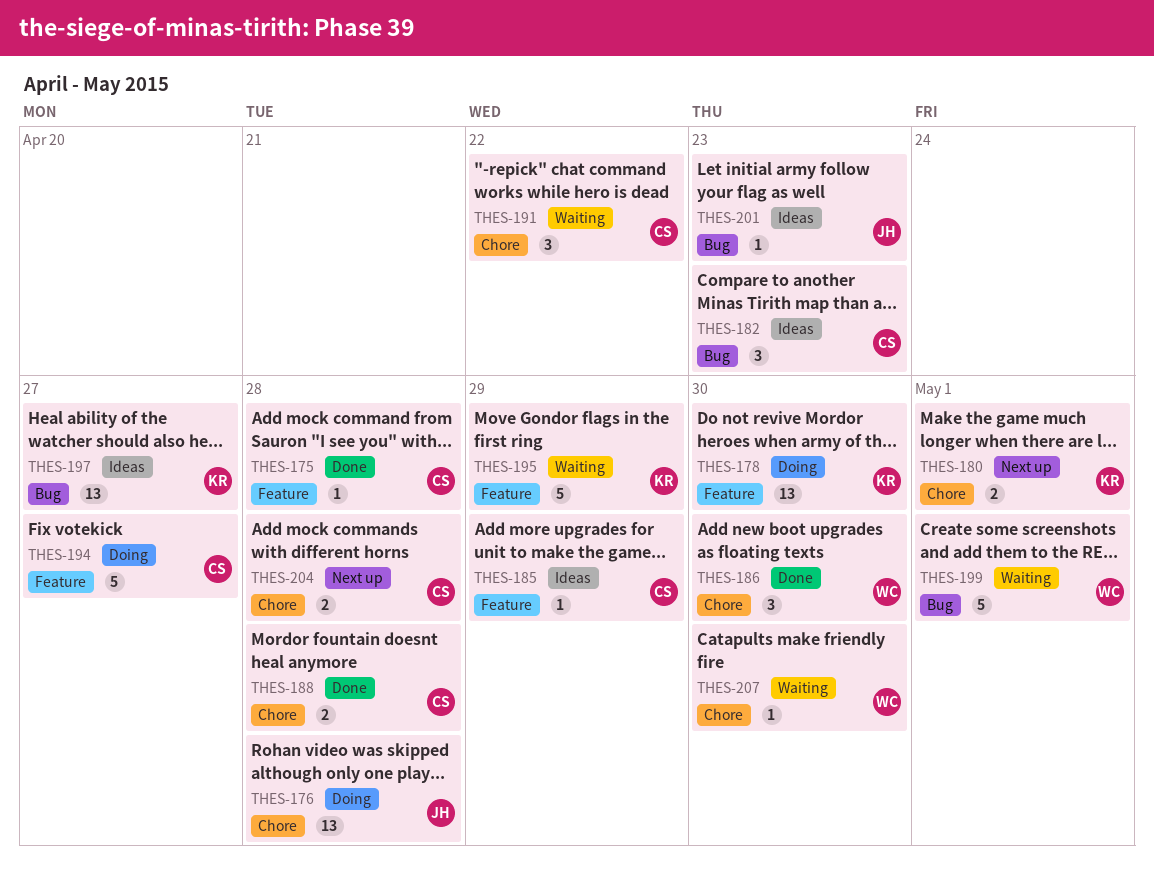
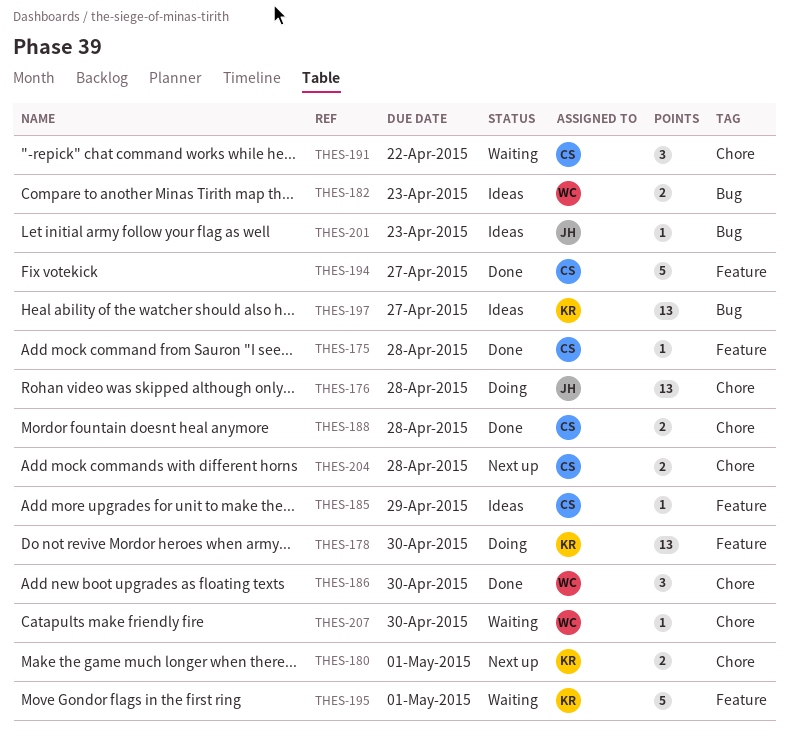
THES-182, owner: CS -> WC
THES-182, estimate: 3 -> 2
THES-194, status: Doing -> Done
THES-195, due: Apr 29 -> May 1
THES-199: present -> none

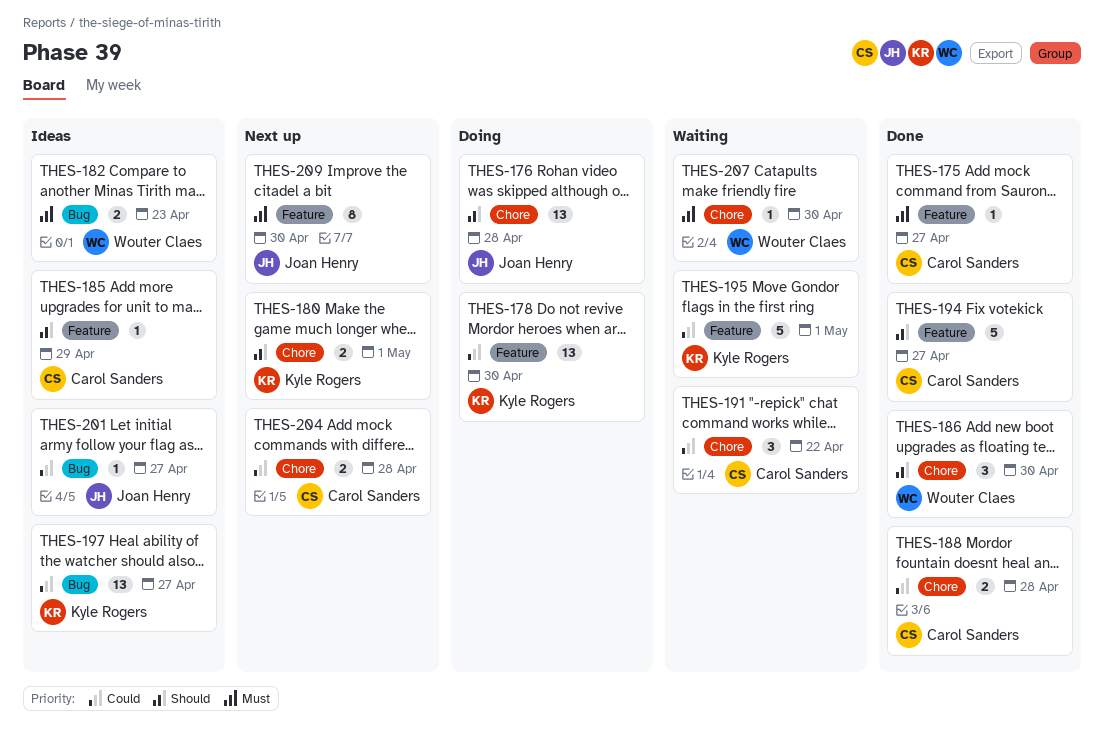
THES-175, due: Apr 28 -> Apr 27
THES-201, due: Apr 23 -> Apr 27
THES-209: none -> present

